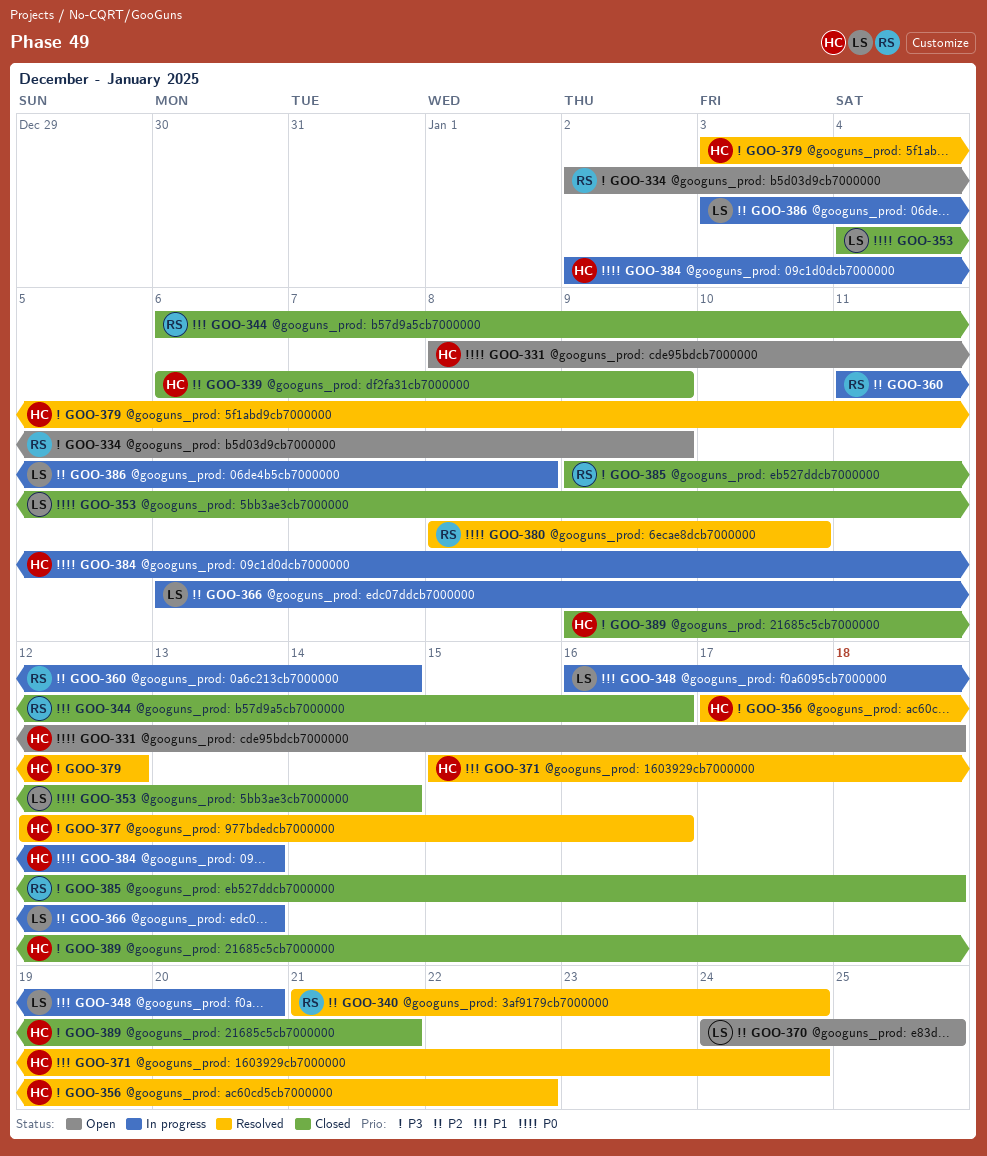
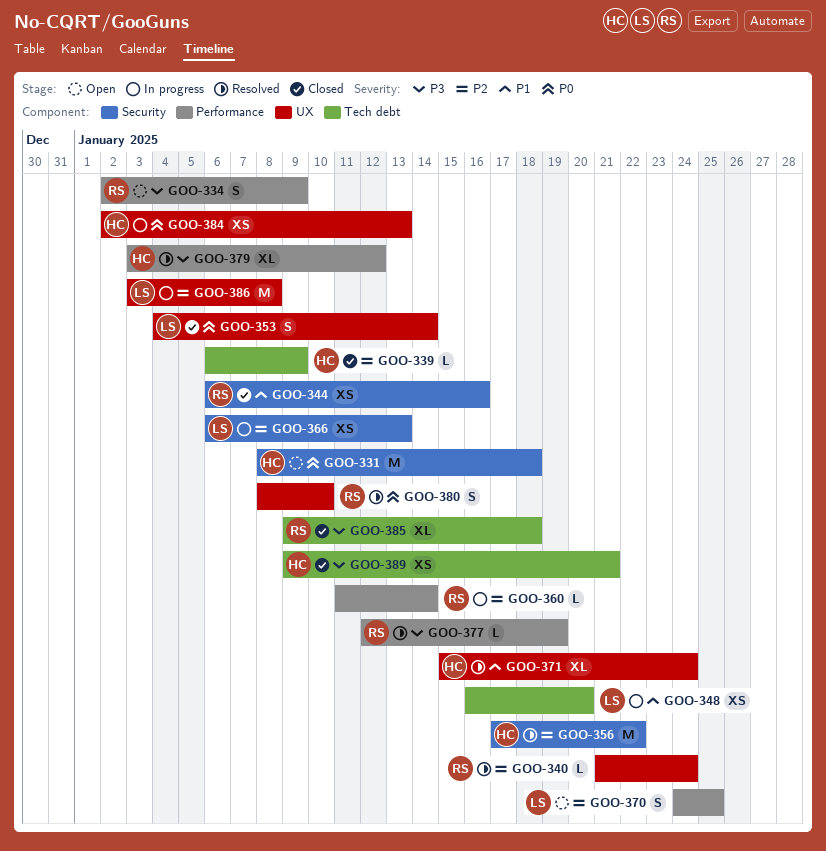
GOO-356, priority: P3 -> P2
GOO-377, owner: HC -> RS
GOO-377, due: Jan 16 -> Jan 19

